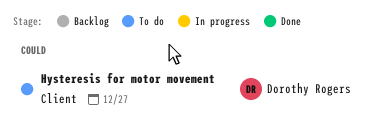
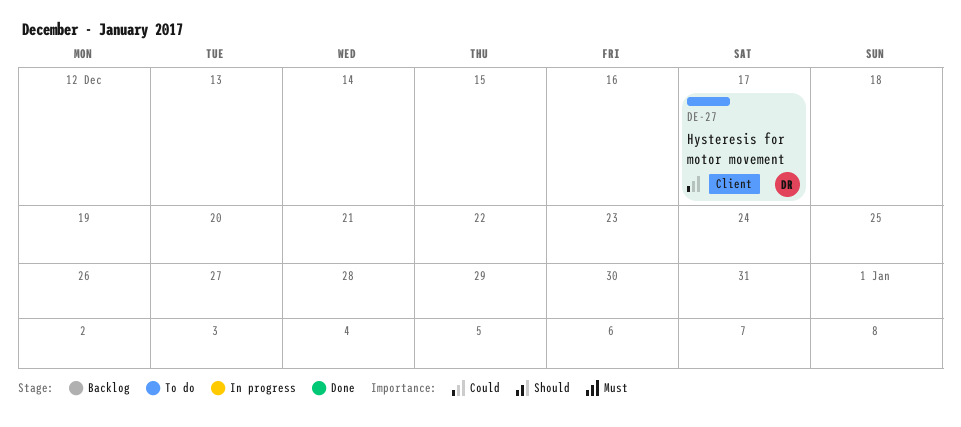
Hysteresis for motor movement, due: Dec 27 -> Dec 17

